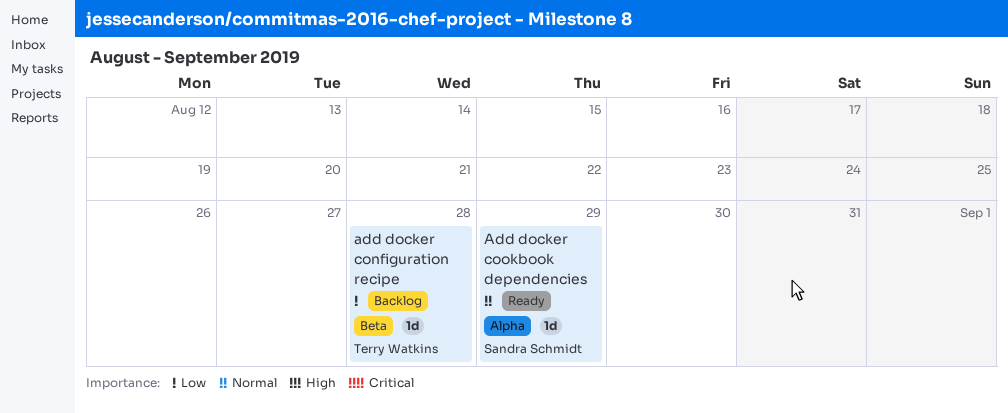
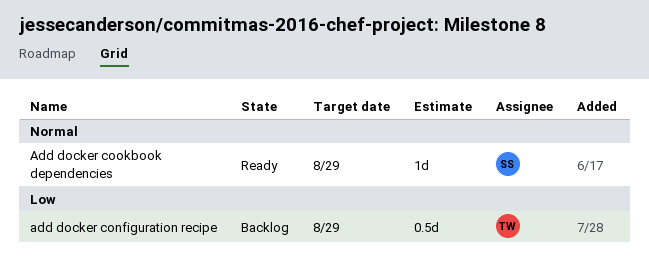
add docker configuration recipe, estimate: 1d -> 0.5d
add docker configuration recipe, due: Aug 28 -> Aug 29

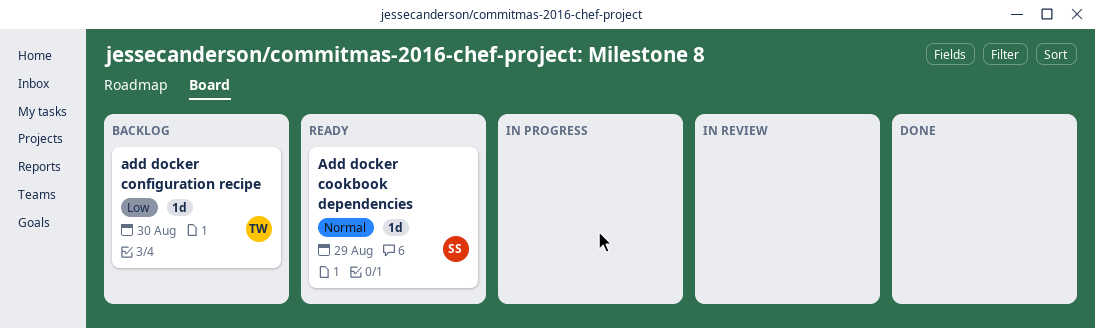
add docker configuration recipe, estimate: 0.5d -> 1d
add docker configuration recipe, due: Aug 29 -> Aug 30

